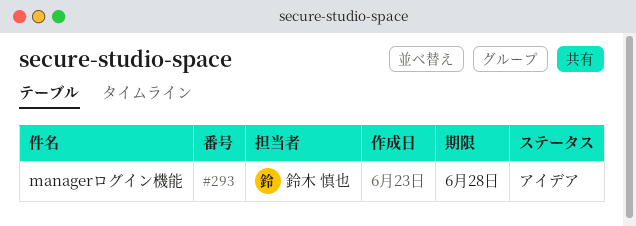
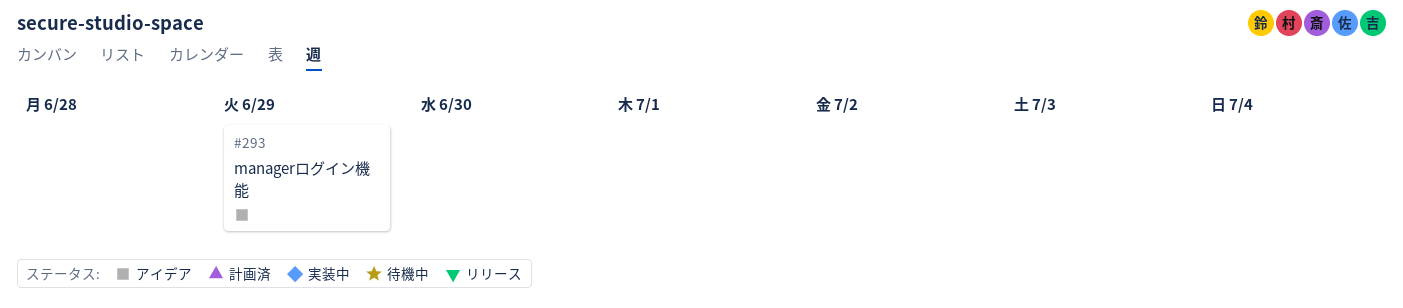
#293, due: Jun 28 -> Jun 29

